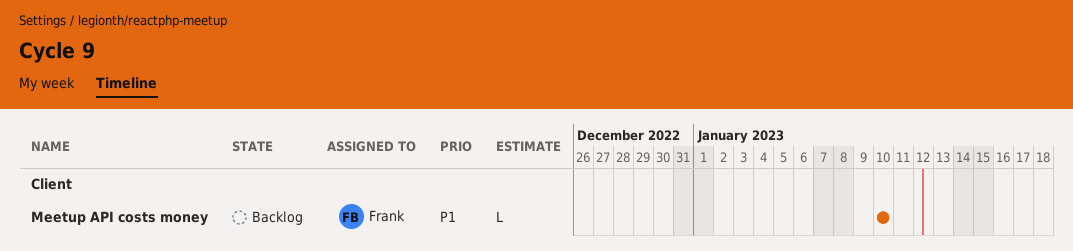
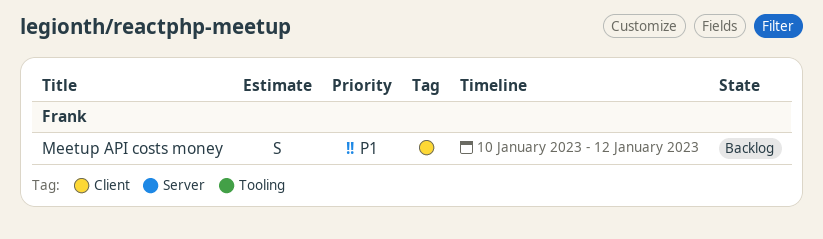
Meetup API costs money, estimate: L -> S
Meetup API costs money, due: Jan 10 -> Jan 12

